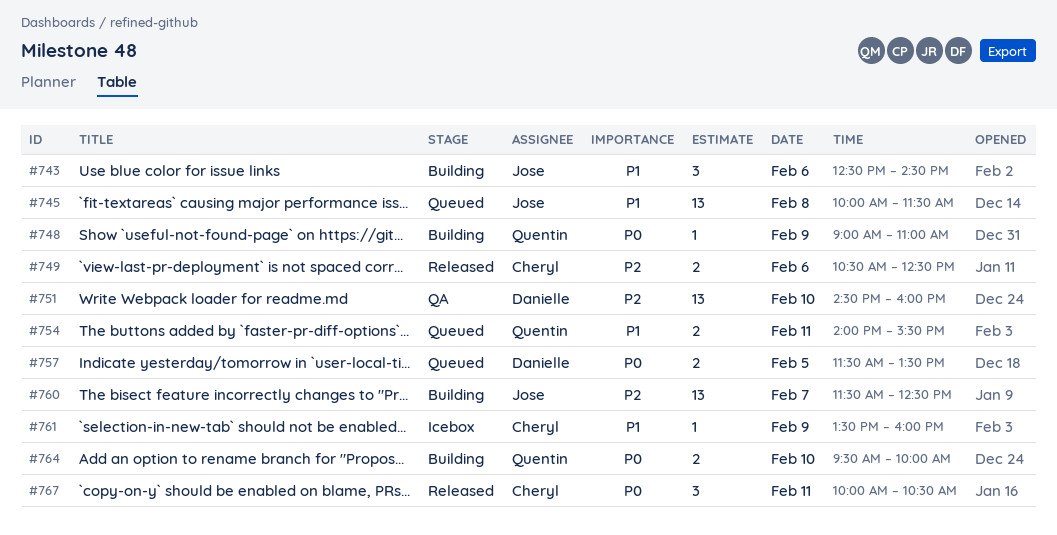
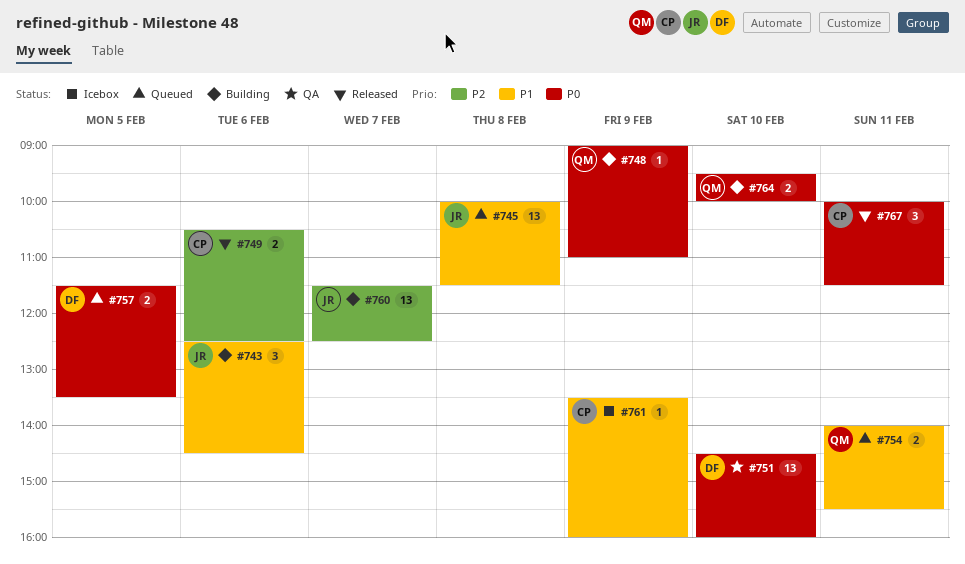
#751, priority: P2 -> P0
#767, ends: 10:30 -> 11:30

